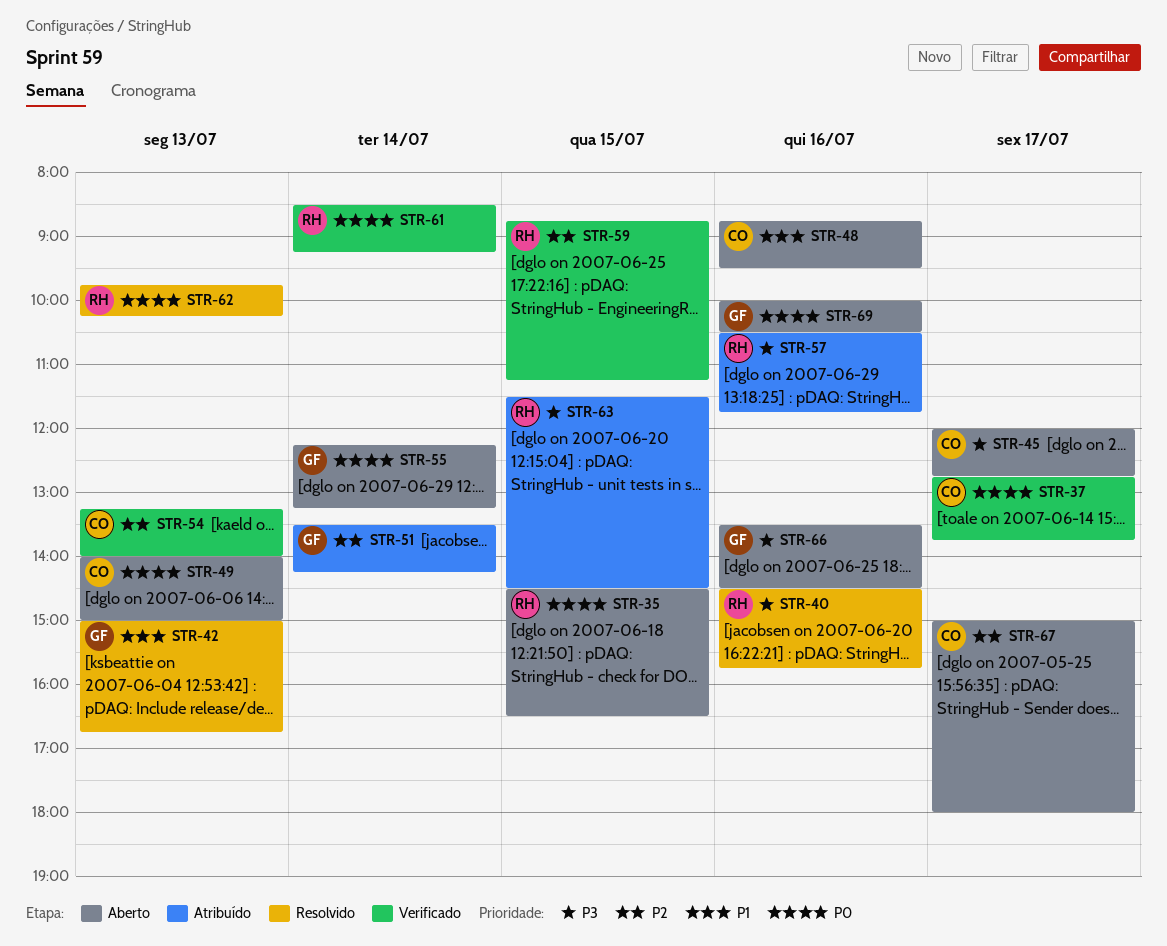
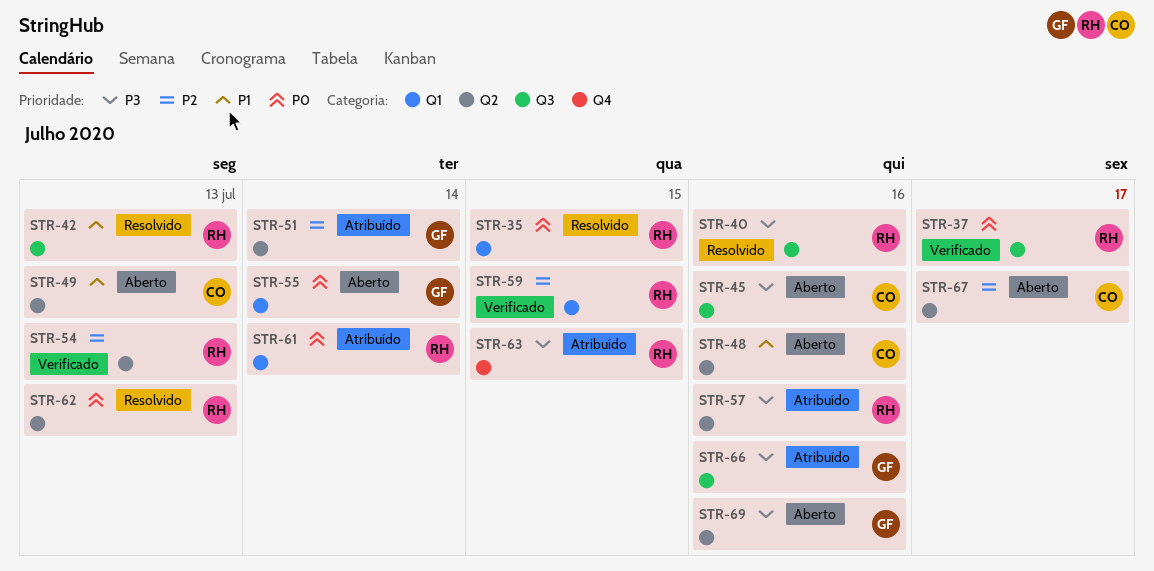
STR-35, status: Aberto -> Resolvido
STR-37, owner: CO -> RH
STR-42, owner: GF -> RH
STR-45, day: Jul 17 -> Jul 16
STR-49, priority: P0 -> P1
STR-54, owner: CO -> RH
STR-61, status: Verificado -> Atribuído
STR-66, status: Aberto -> Atribuído
STR-69, priority: P0 -> P3

